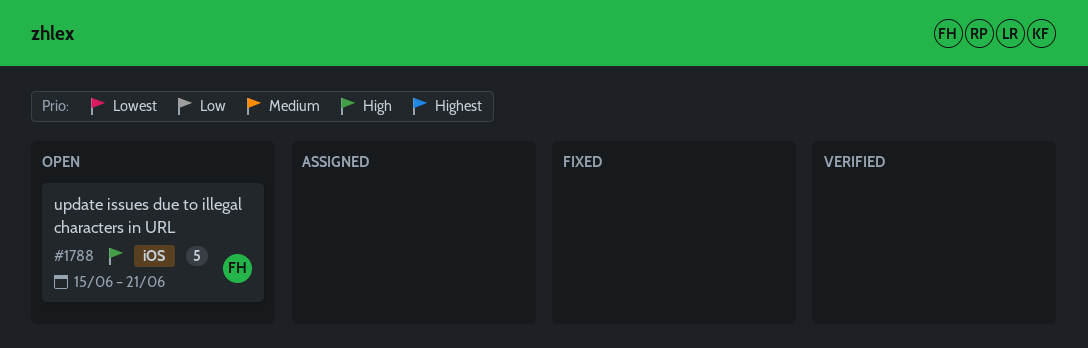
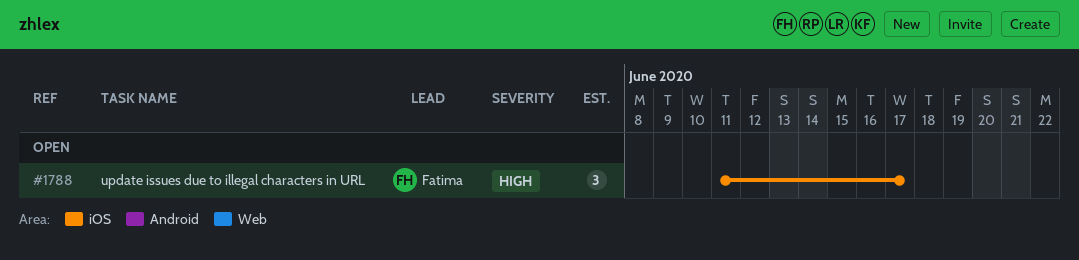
#1788, estimate: 5 -> 3
#1788, start: Jun 15 -> Jun 11
#1788, due: Jun 21 -> Jun 17

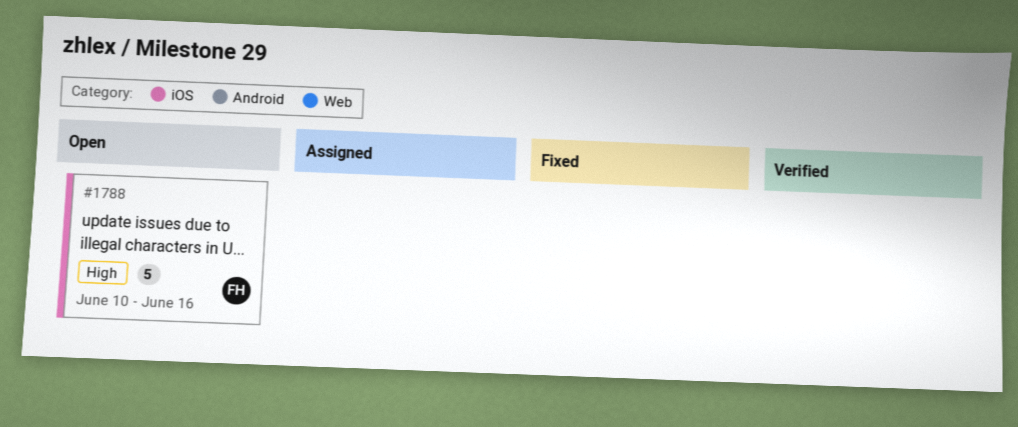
#1788, estimate: 3 -> 5
#1788, start: Jun 11 -> Jun 10
#1788, due: Jun 17 -> Jun 16

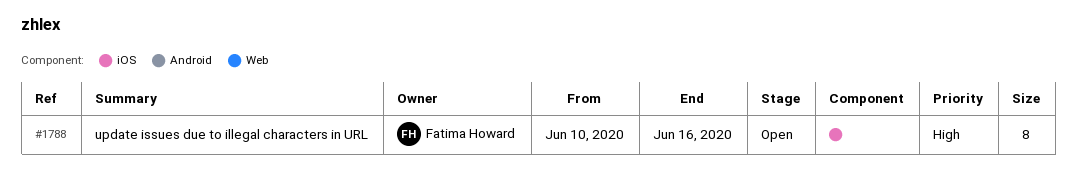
#1788, estimate: 5 -> 8

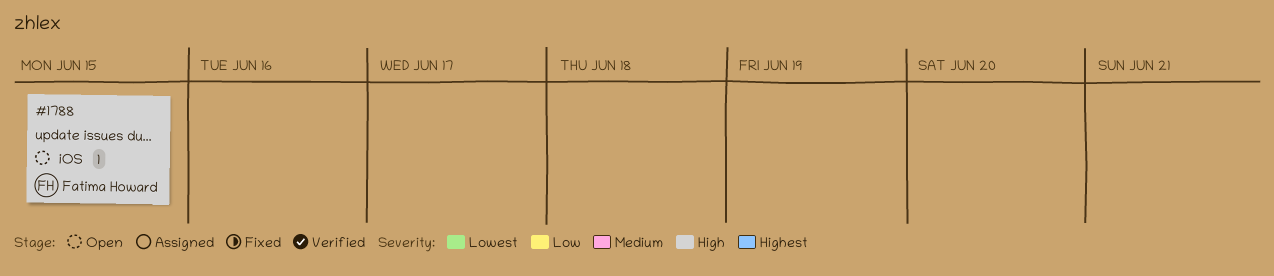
#1788, estimate: 8 -> 1
#1788, due: Jun 16 -> Jun 15

